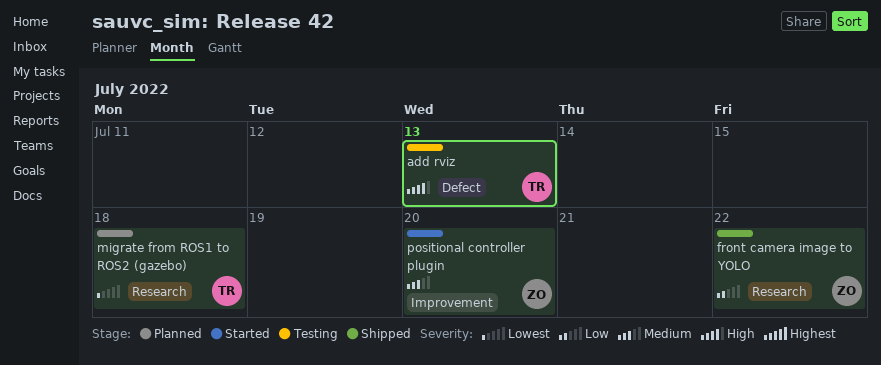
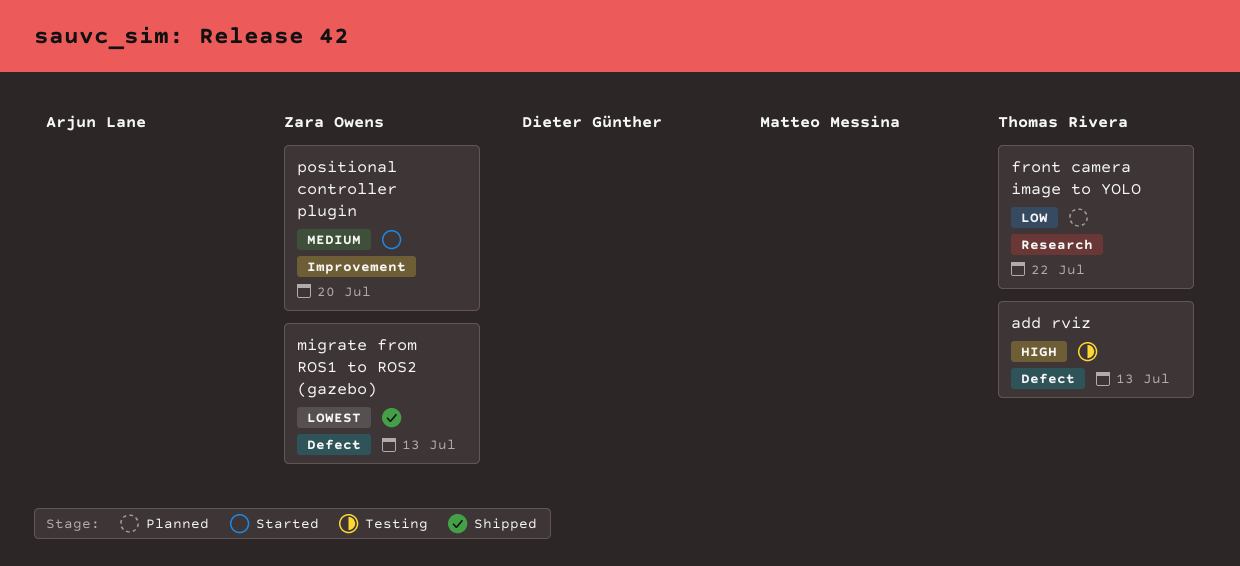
front camera image to YOLO, status: Shipped -> Planned
front camera image to YOLO, owner: Zara Owens -> Thomas Rivera
migrate from ROS1 to ROS2 (gazebo), status: Planned -> Shipped
migrate from ROS1 to ROS2 (gazebo), owner: Thomas Rivera -> Zara Owens
migrate from ROS1 to ROS2 (gazebo), label: Research -> Defect
migrate from ROS1 to ROS2 (gazebo), due: Jul 18 -> Jul 13

